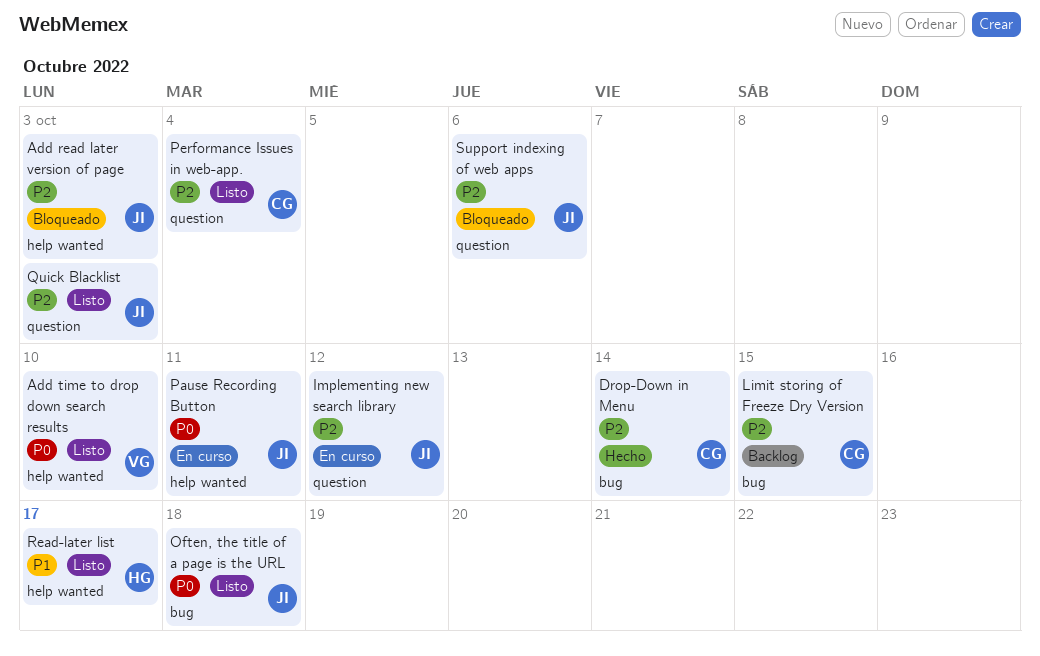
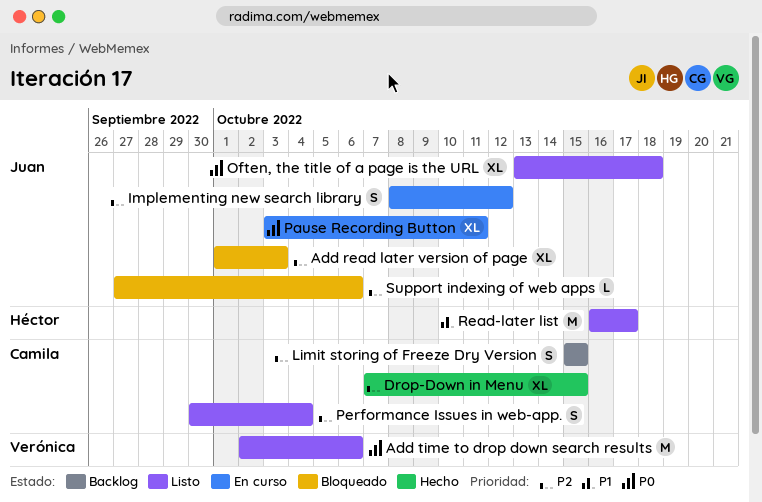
Add time to drop down search results, due: Oct 10 -> Oct 6
Drop-Down in Menu, due: Oct 14 -> Oct 15
Quick Blacklist: present -> none

